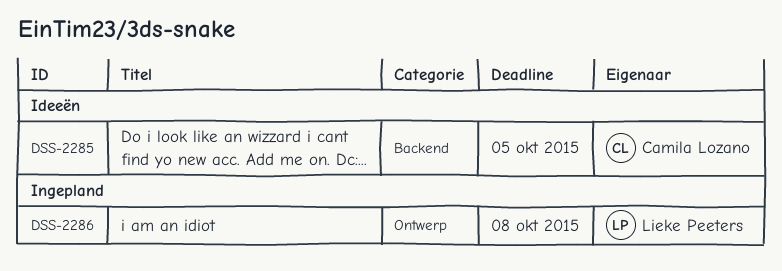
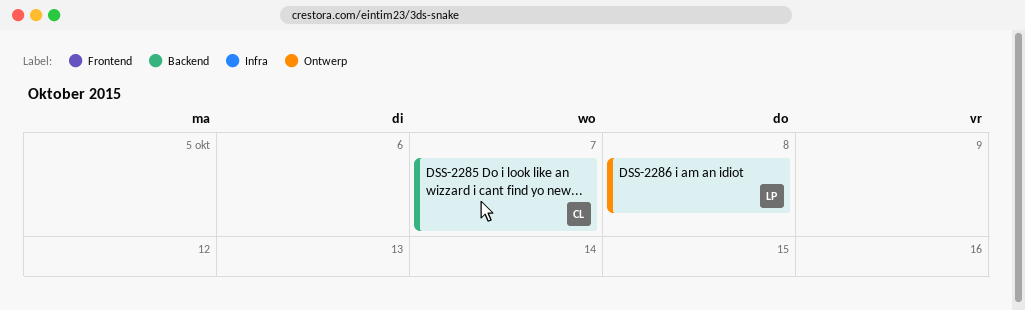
DSS-2285, due: Oct 5 -> Oct 7

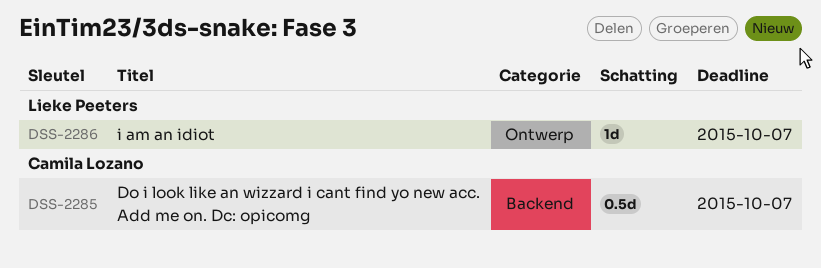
DSS-2286, due: Oct 8 -> Oct 7

